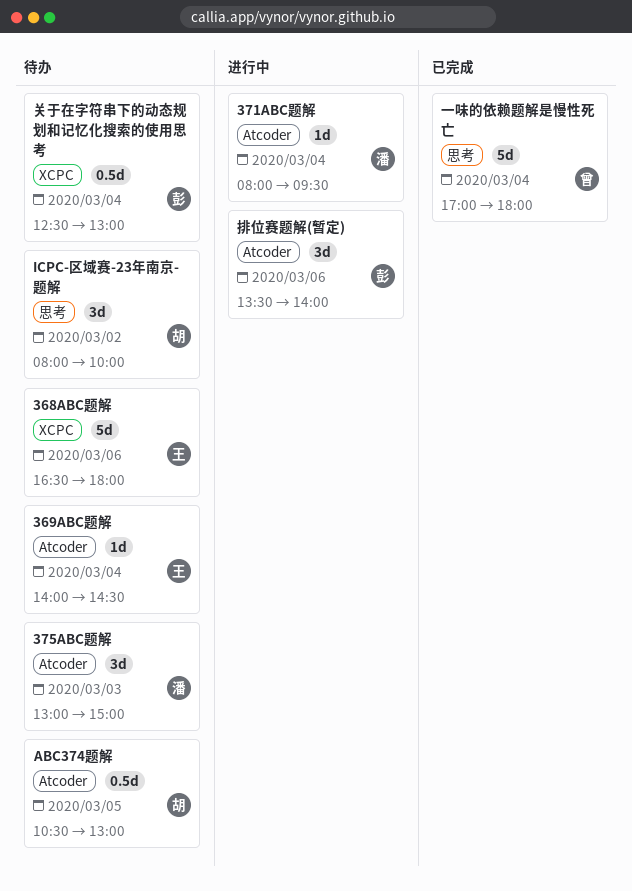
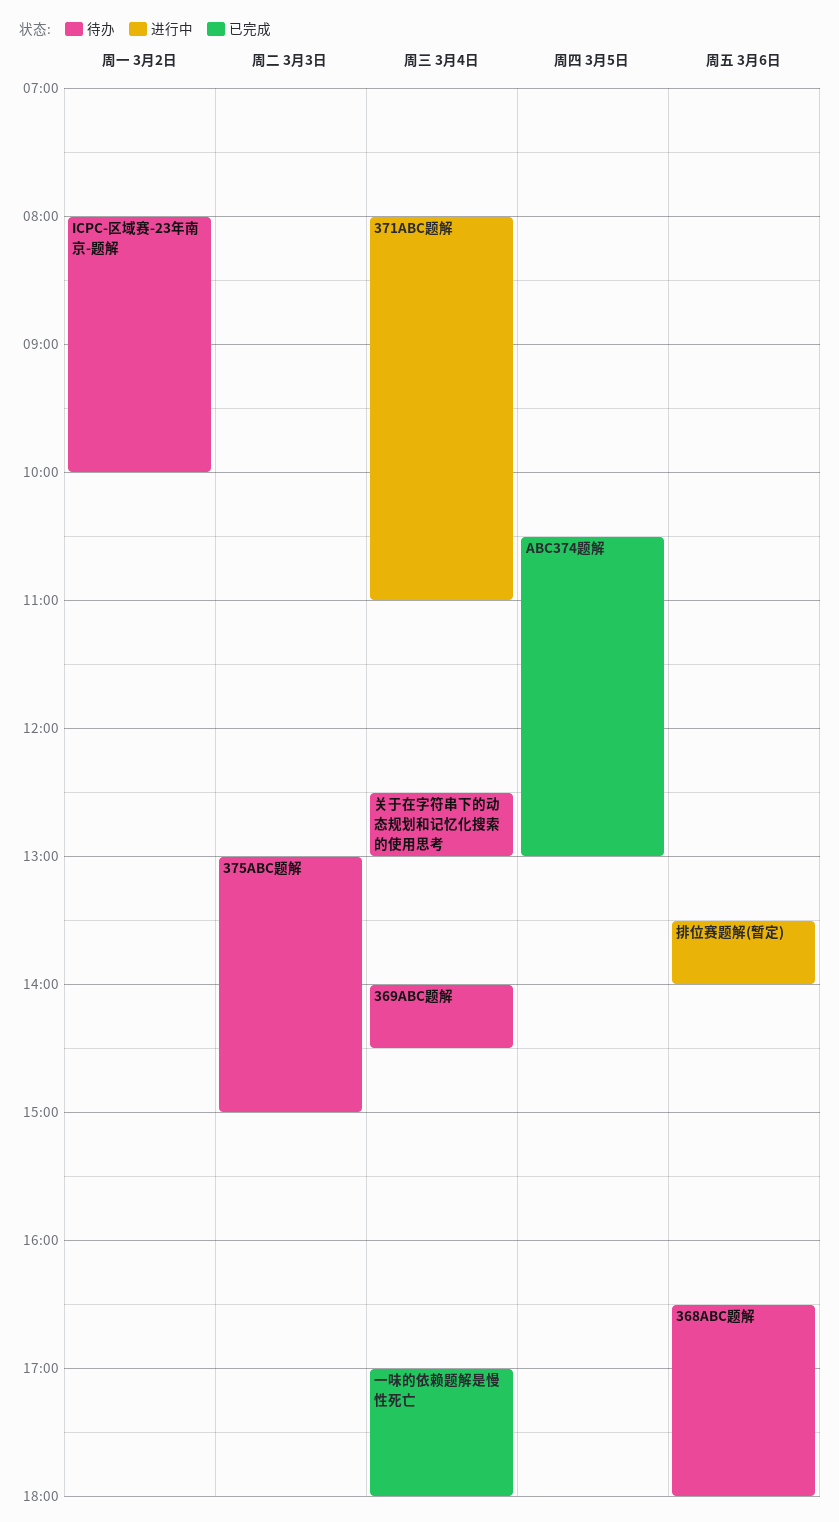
371ABC题解, ends: 09:30 -> 11:00
ABC374题解, status: 待办 -> 已完成

